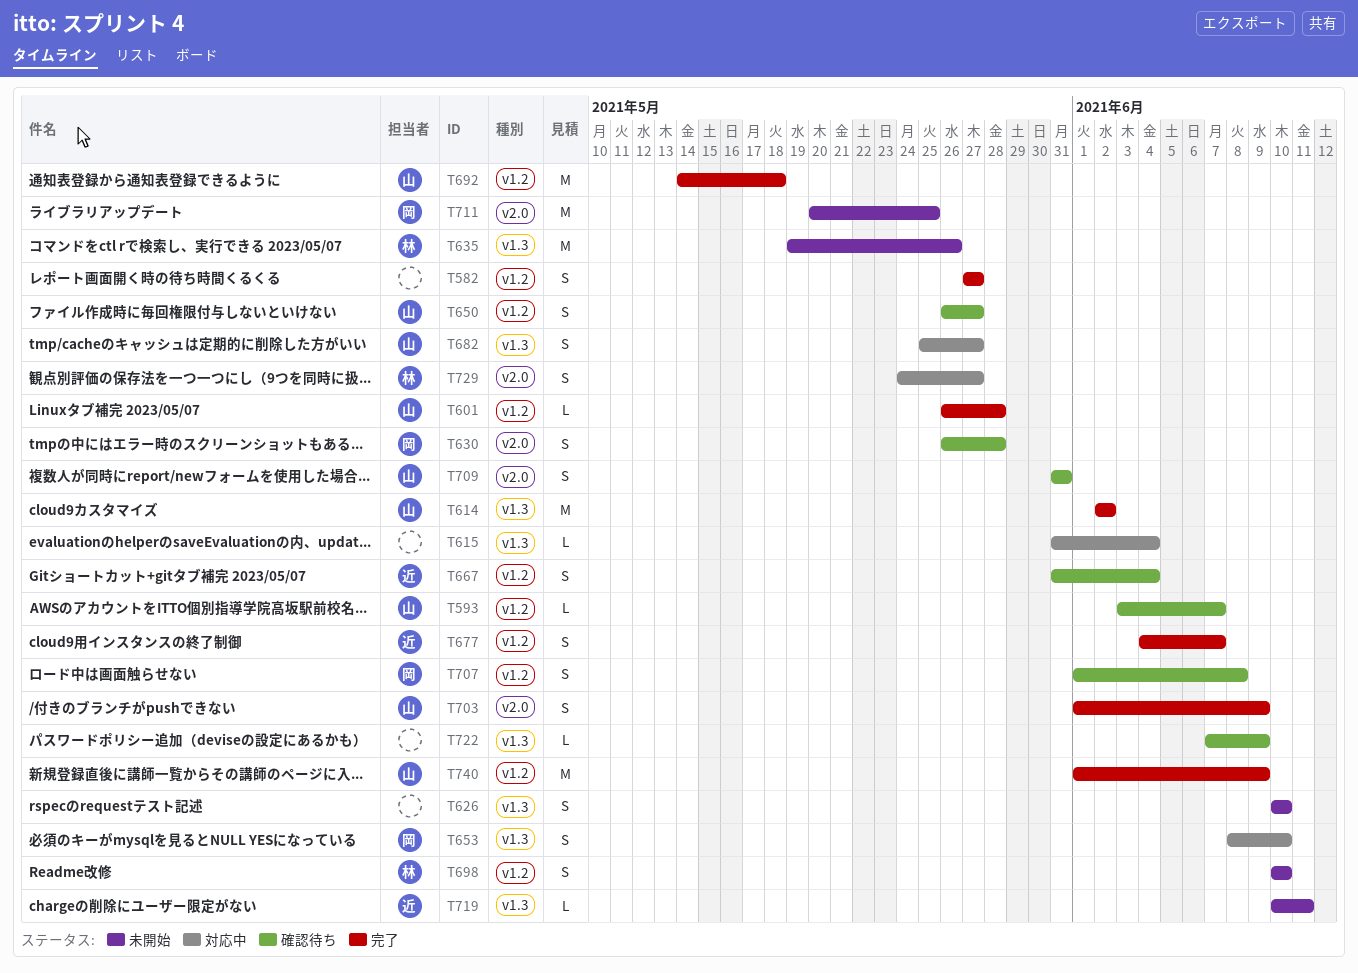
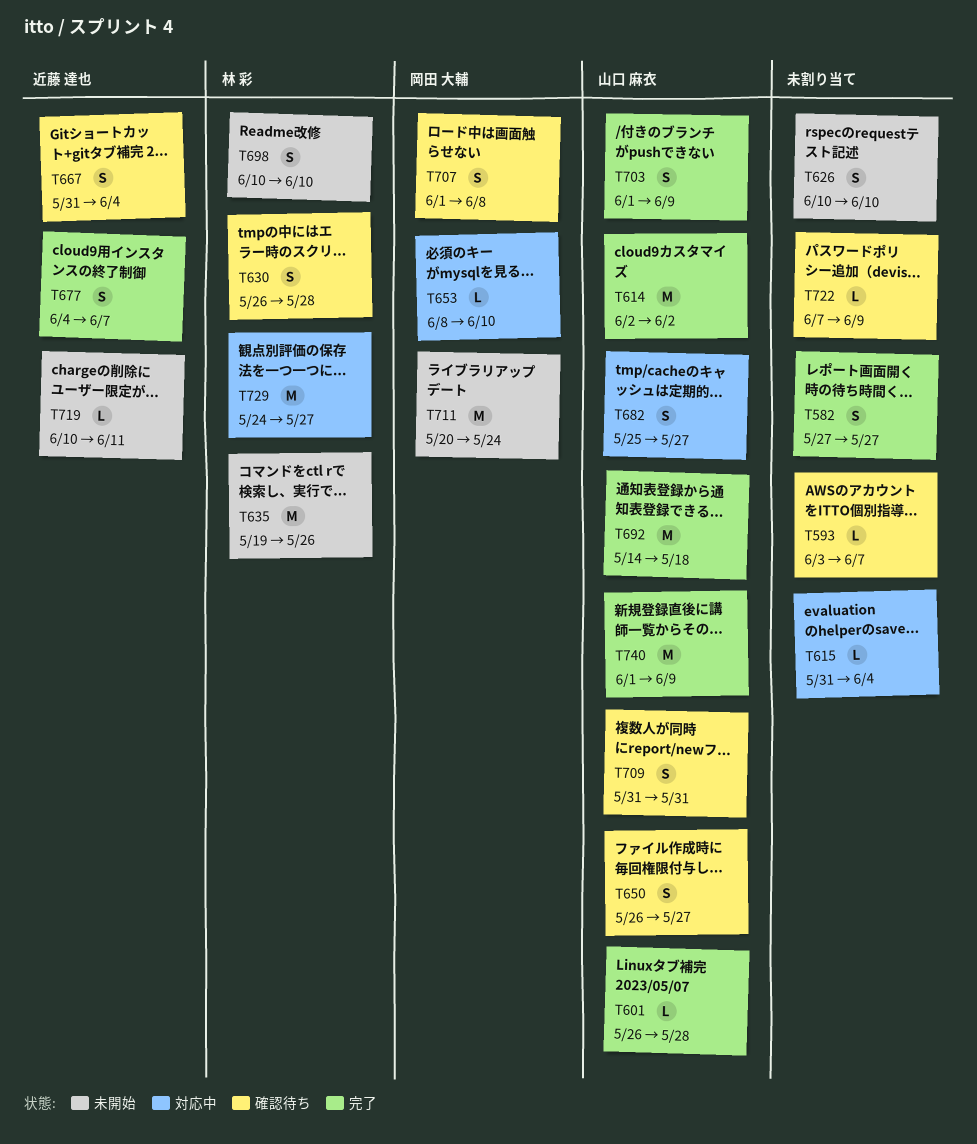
T593, owner: 山口 麻衣 -> none
T630, owner: 岡田 大輔 -> 林 彩
T653, estimate: S -> L
T711, due: May 25 -> May 24
T729, estimate: S -> M

